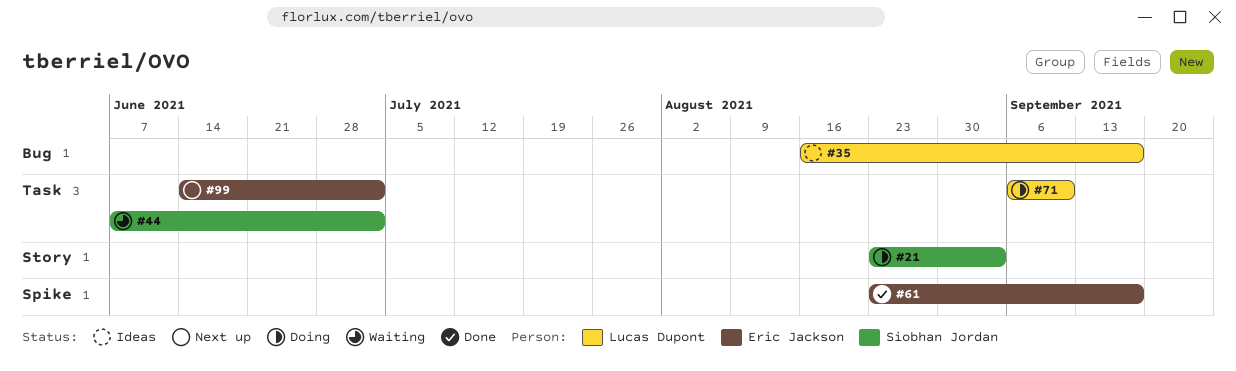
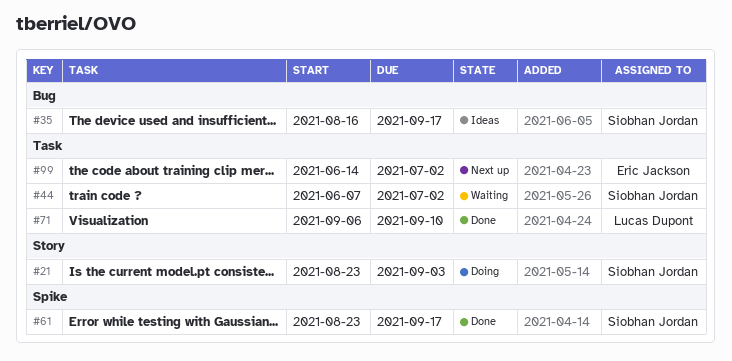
#35, owner: Lucas Dupont -> Siobhan Jordan
#61, owner: Eric Jackson -> Siobhan Jordan
#71, status: Doing -> Done

